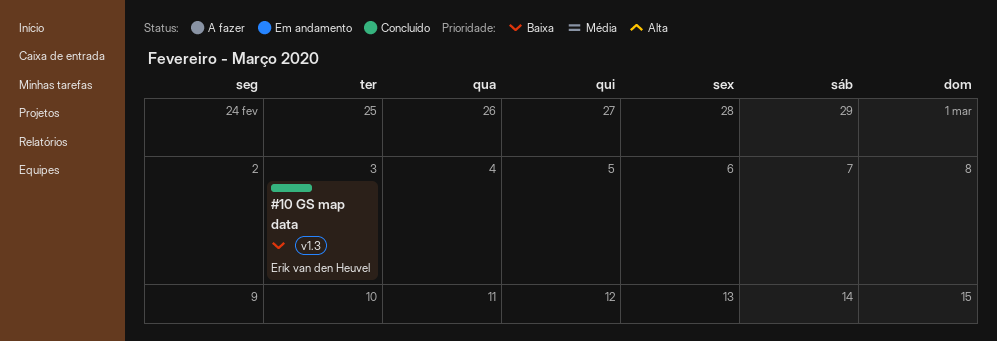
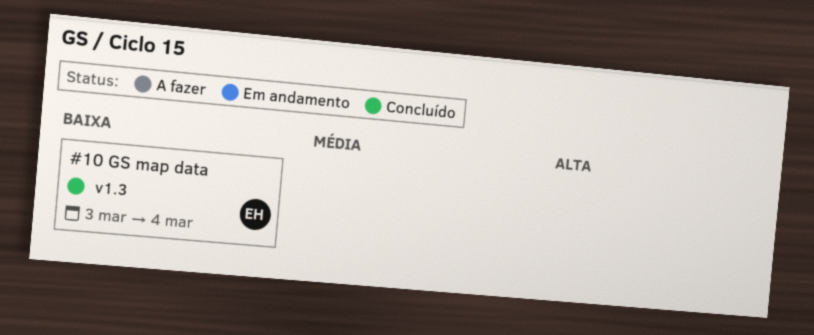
#10, due: Mar 3 -> Mar 4

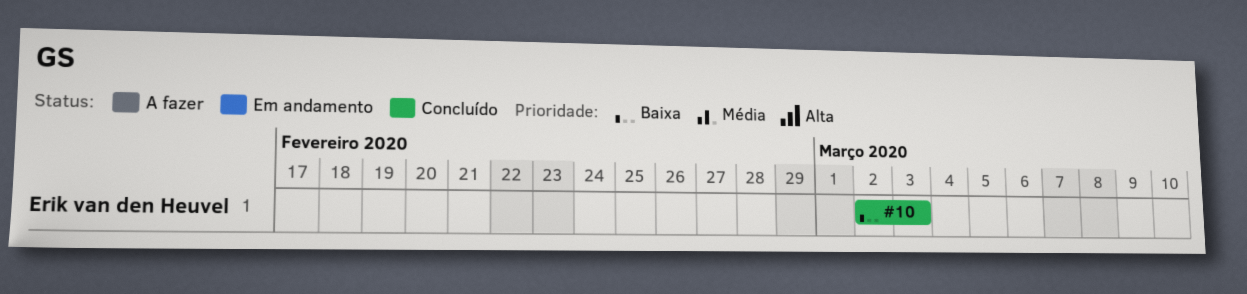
#10, start: Mar 3 -> Mar 2
#10, due: Mar 4 -> Mar 3

